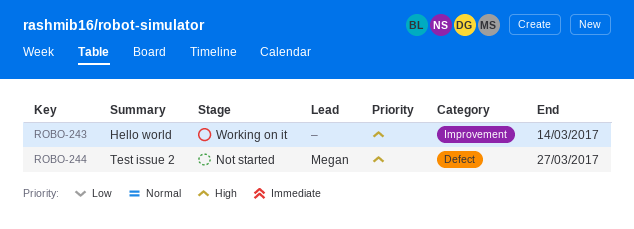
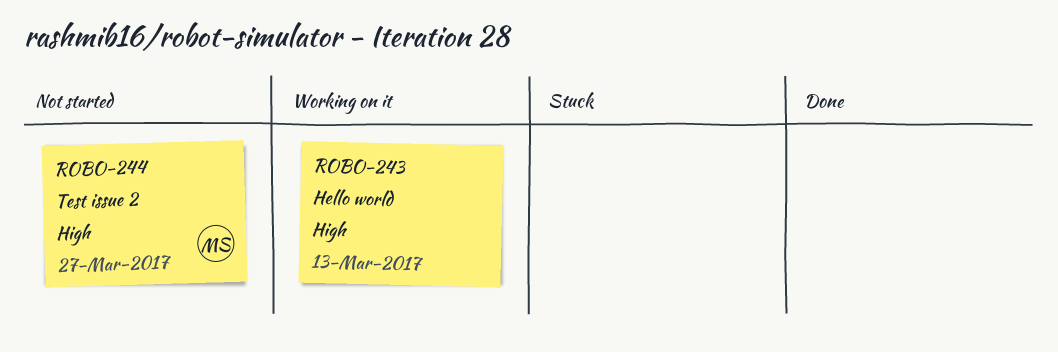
ROBO-243, due: Mar 14 -> Mar 13

